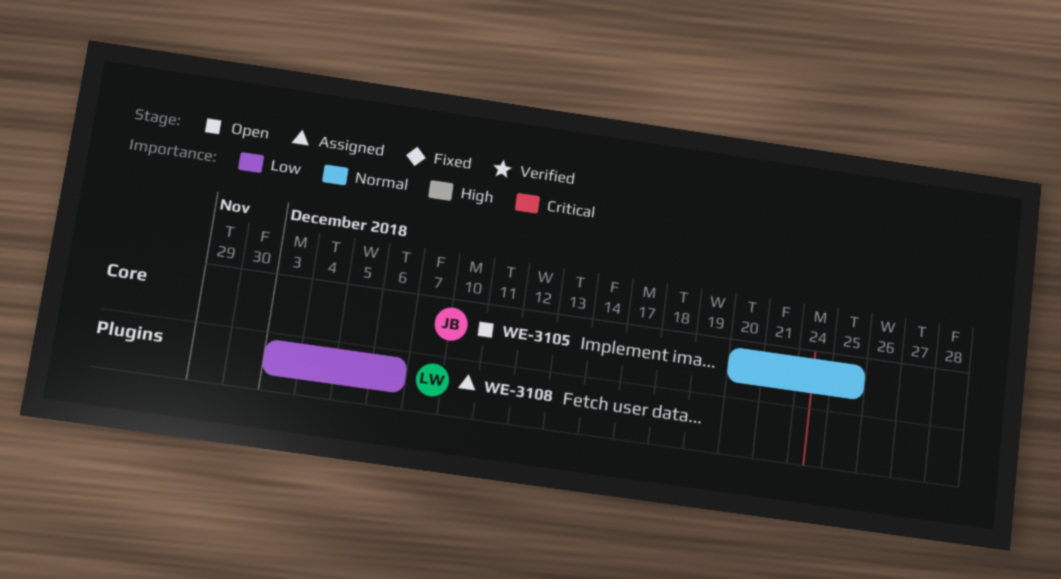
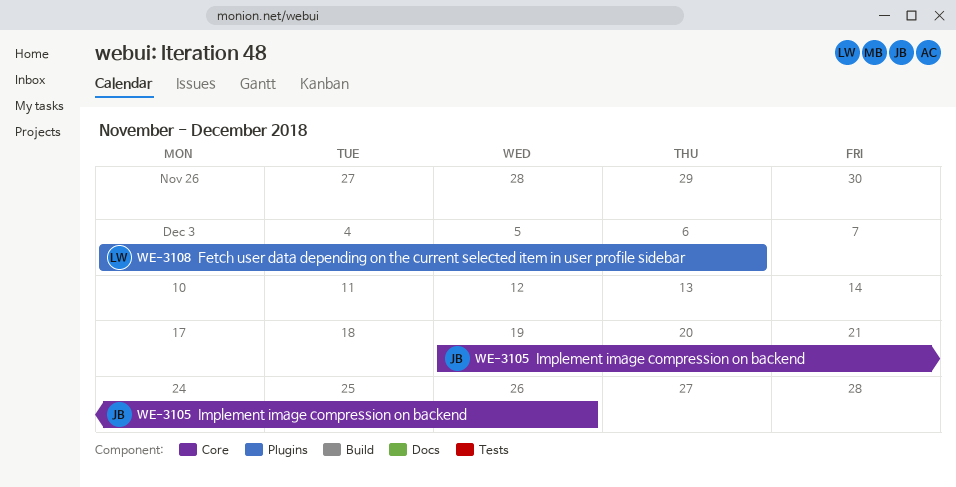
WE-3105, start: Dec 20 -> Dec 19
WE-3105, due: Dec 25 -> Dec 26

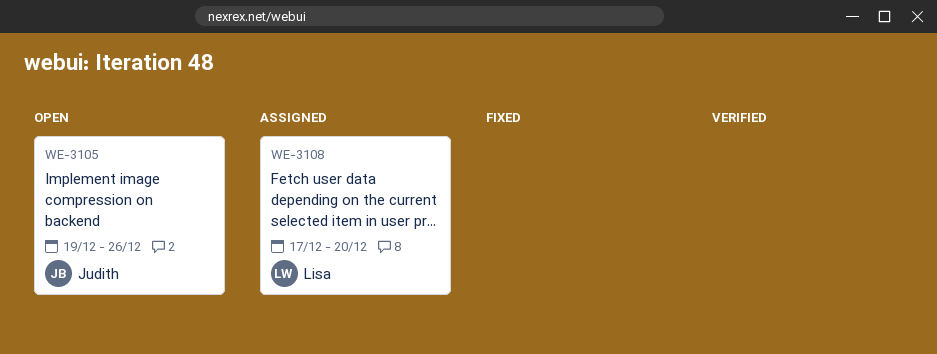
WE-3108, start: Dec 3 -> Dec 17
WE-3108, due: Dec 6 -> Dec 20

